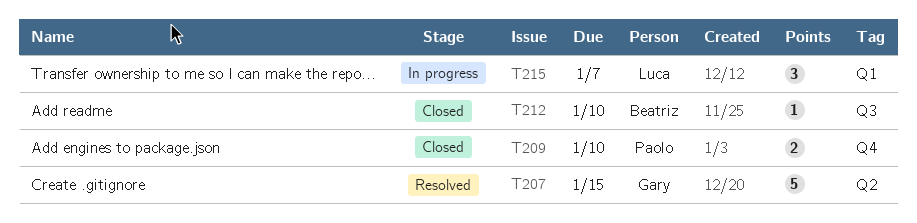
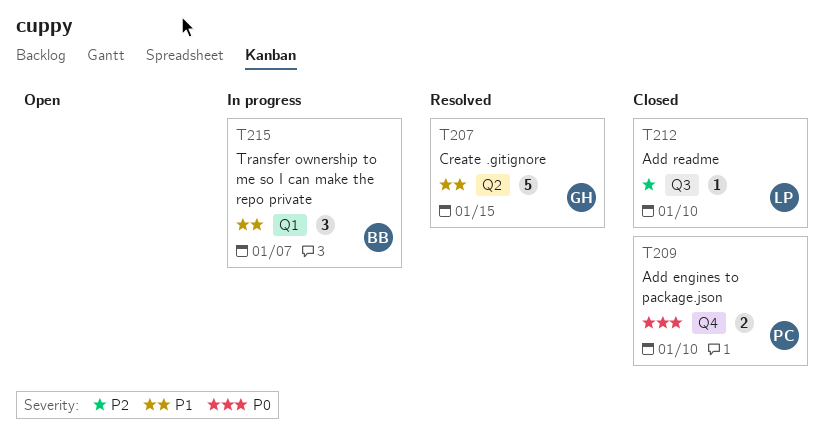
T212, owner: Beatriz -> Luca
T215, owner: Luca -> Beatriz

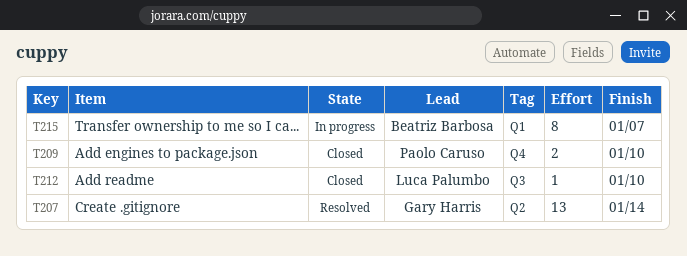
T207, estimate: 5 -> 13
T207, due: Jan 15 -> Jan 14
T215, estimate: 3 -> 8

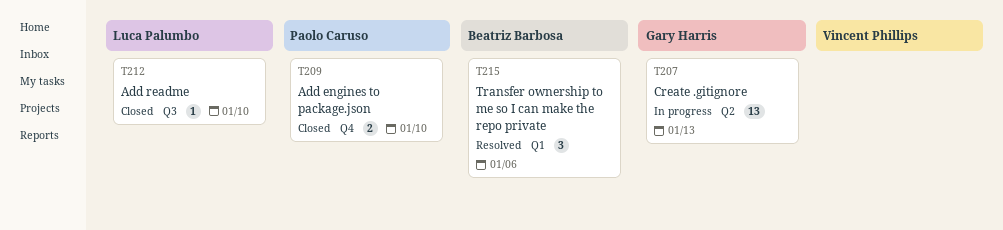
T207, status: Resolved -> In progress
T207, due: Jan 14 -> Jan 13
T215, status: In progress -> Resolved
T215, estimate: 8 -> 3
T215, due: Jan 7 -> Jan 6

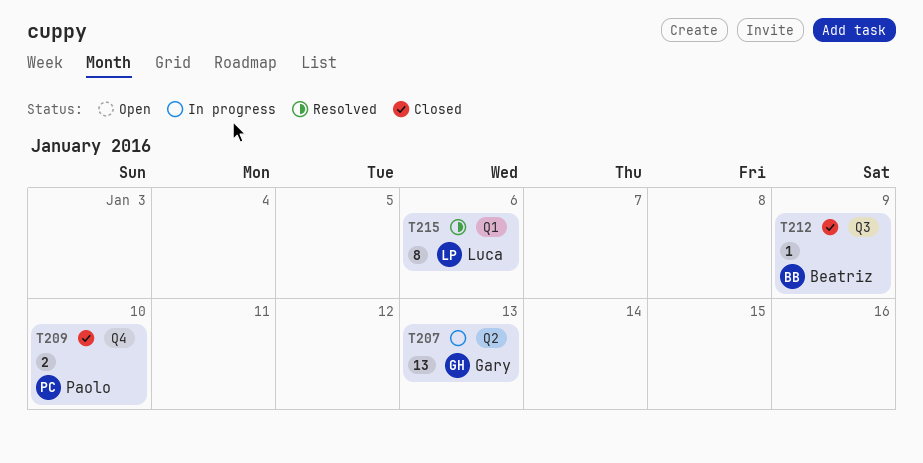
T212, owner: Luca Palumbo -> Beatriz Barbosa
T212, due: Jan 10 -> Jan 9
T215, owner: Beatriz Barbosa -> Luca Palumbo
T215, estimate: 3 -> 8

